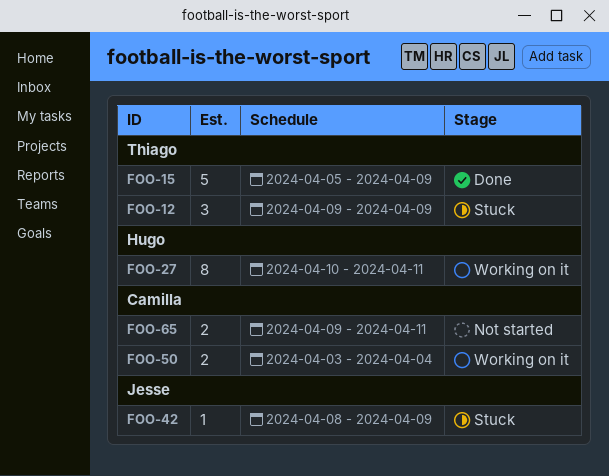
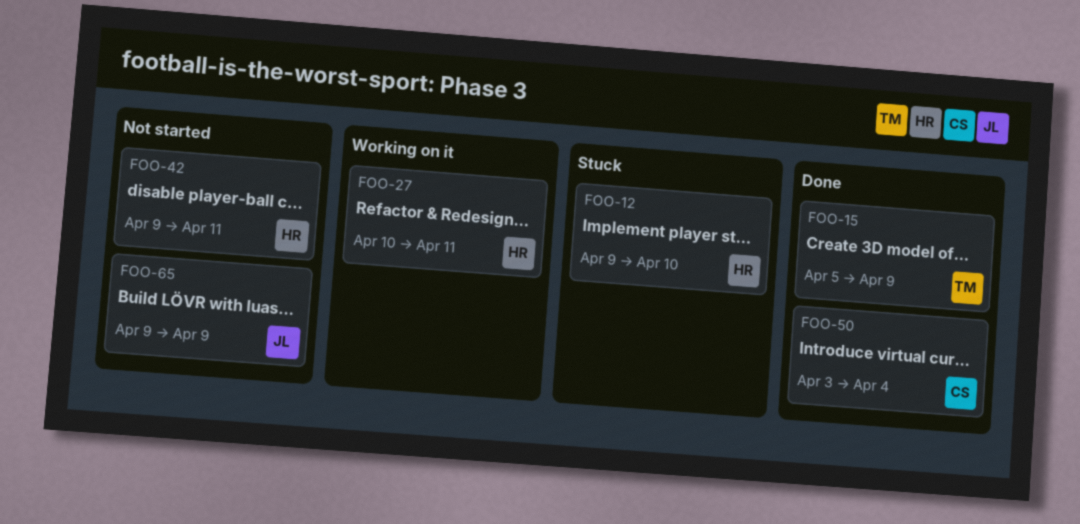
FOO-12, owner: Thiago -> Hugo
FOO-12, due: Apr 9 -> Apr 10
FOO-42, status: Stuck -> Not started
FOO-42, owner: Jesse -> Hugo
FOO-42, start: Apr 8 -> Apr 9
FOO-42, due: Apr 9 -> Apr 11
FOO-50, status: Working on it -> Done
FOO-65, owner: Camilla -> Jesse
FOO-65, due: Apr 11 -> Apr 9

